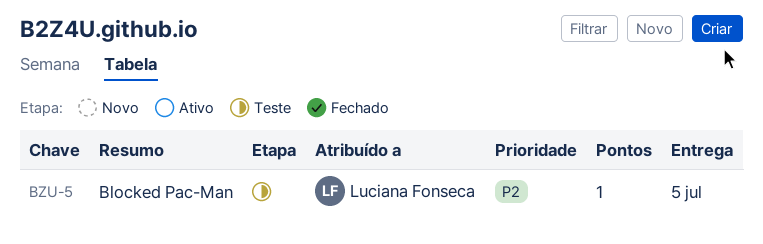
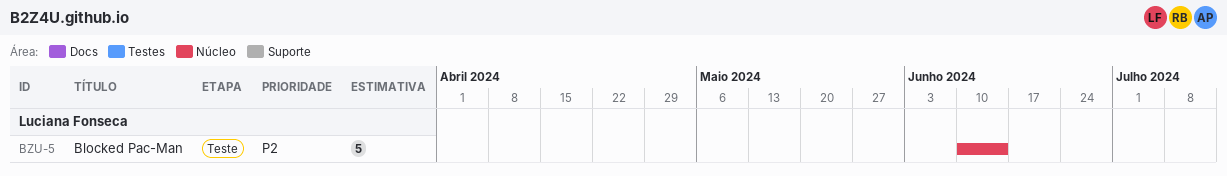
BZU-5, estimate: 1 -> 5
BZU-5, due: Jul 5 -> Jun 14

